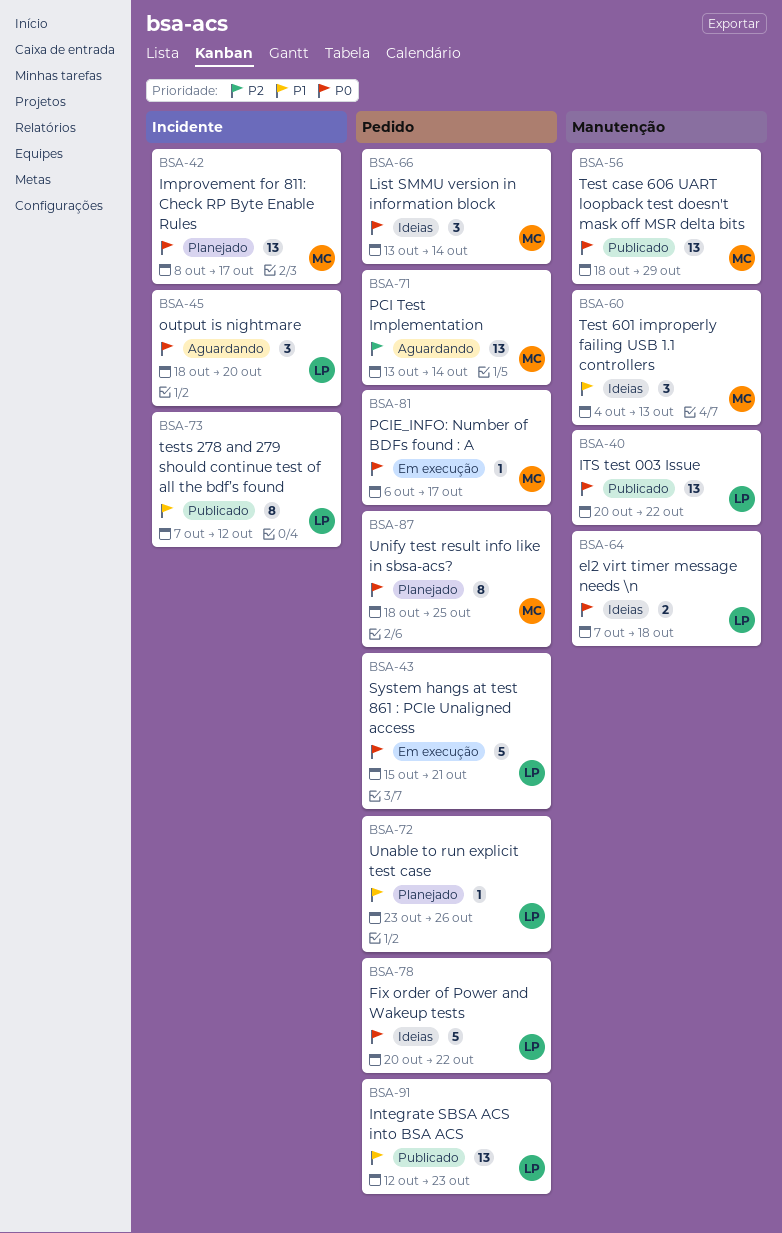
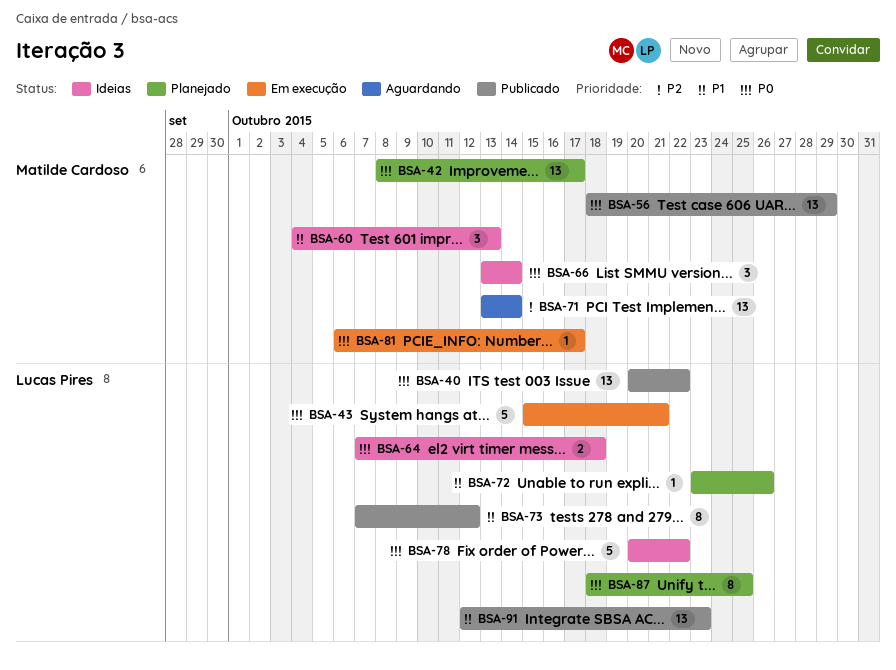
BSA-45: present -> none
BSA-87, owner: Matilde Cardoso -> Lucas Pires

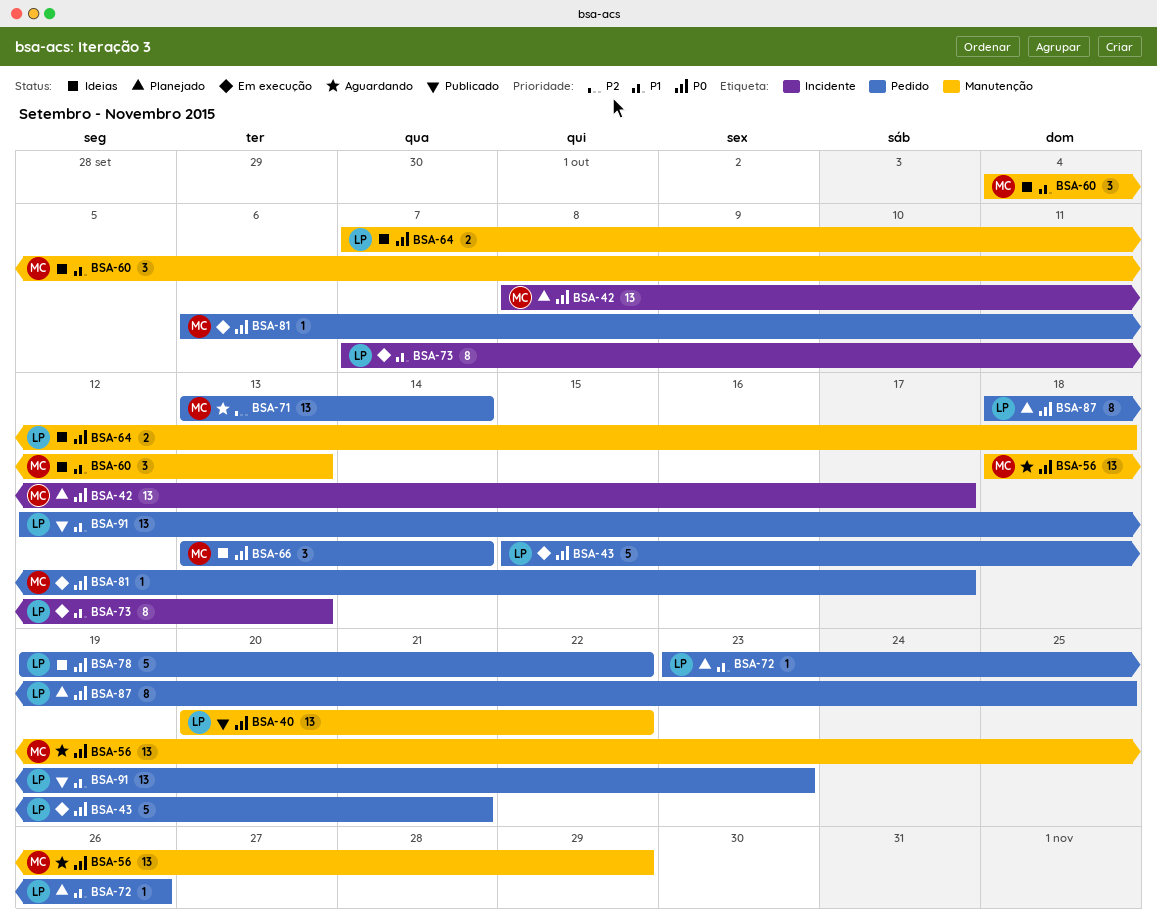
BSA-56, status: Publicado -> Aguardando
BSA-73, status: Publicado -> Em execução
BSA-73, due: Oct 12 -> Oct 13
BSA-78, start: Oct 20 -> Oct 19

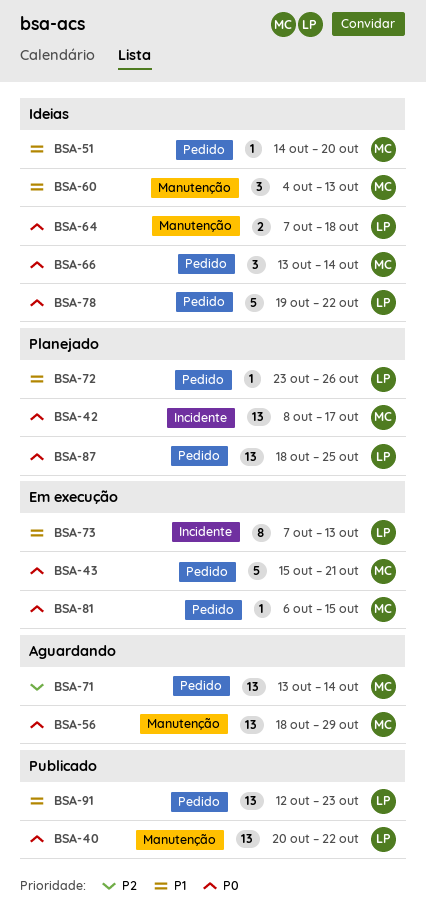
BSA-43, owner: LP -> MC
BSA-51: none -> present
BSA-81, due: Oct 17 -> Oct 15
BSA-87, estimate: 8 -> 13

